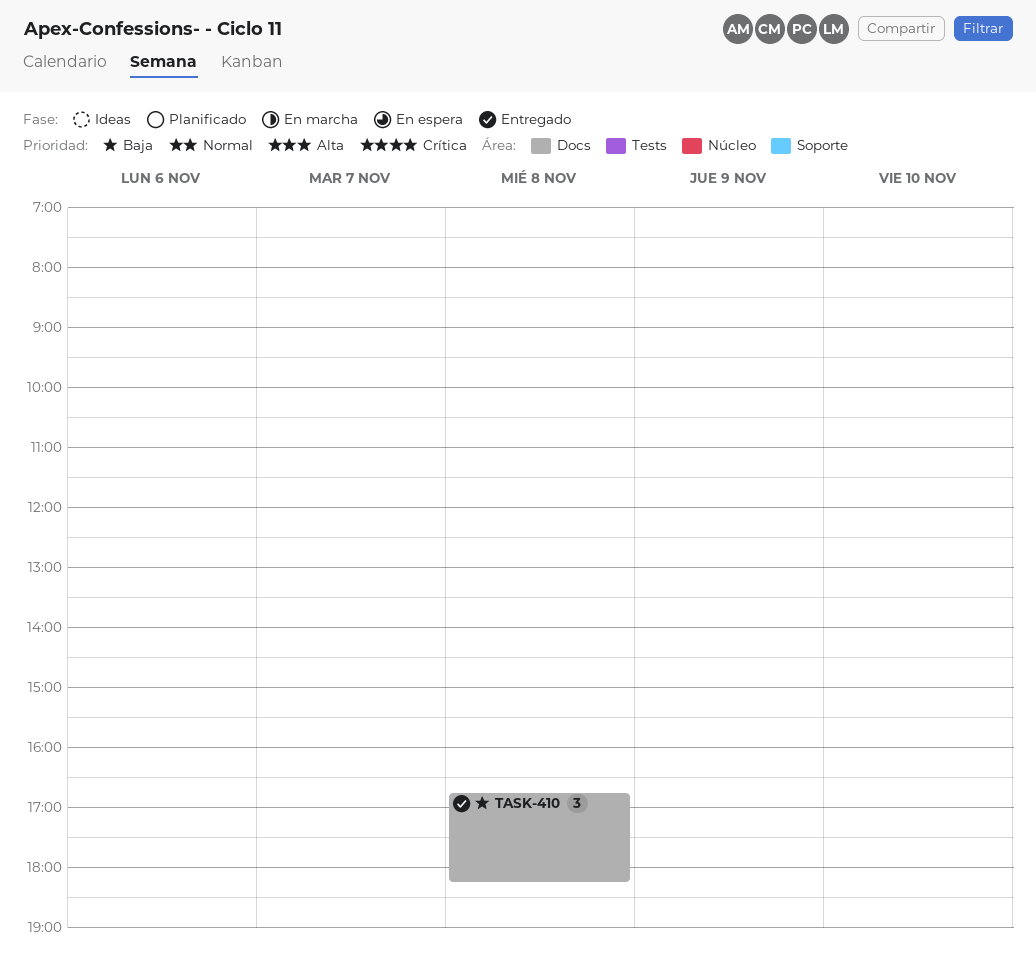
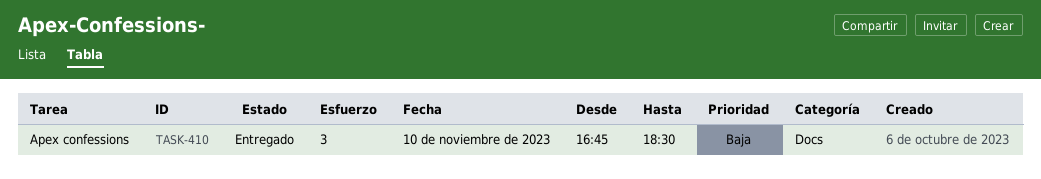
TASK-410, day: Nov 8 -> Nov 10
TASK-410, ends: 18:15 -> 18:30

